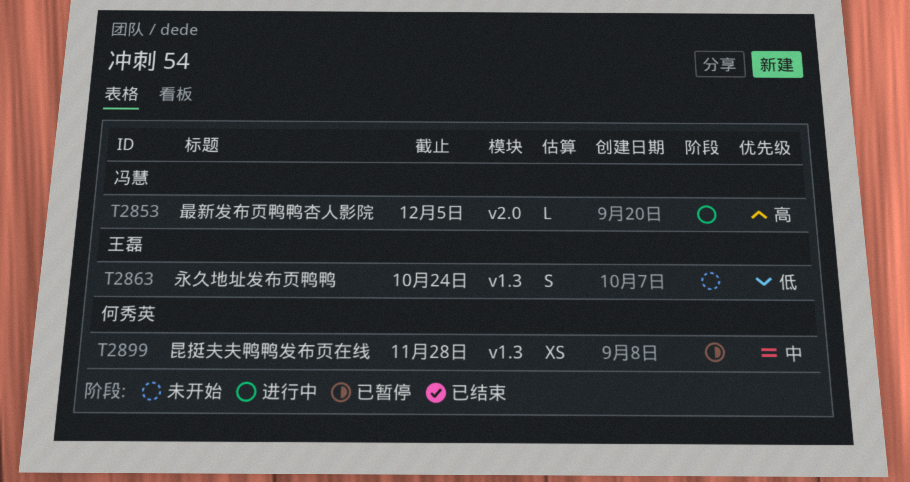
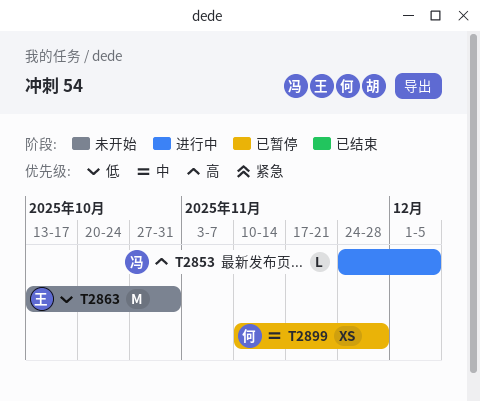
T2863, estimate: S -> M
T2863, due: Oct 24 -> Oct 31

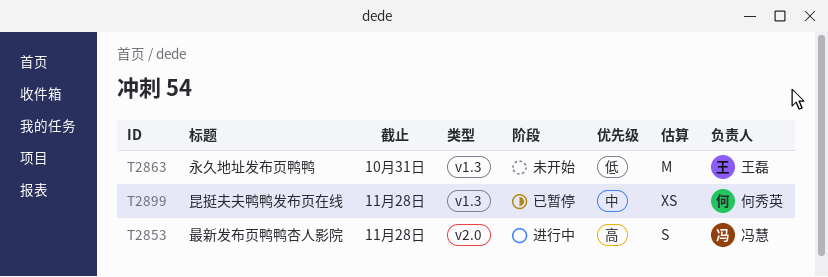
T2853, estimate: L -> S
T2853, due: Dec 5 -> Nov 28

